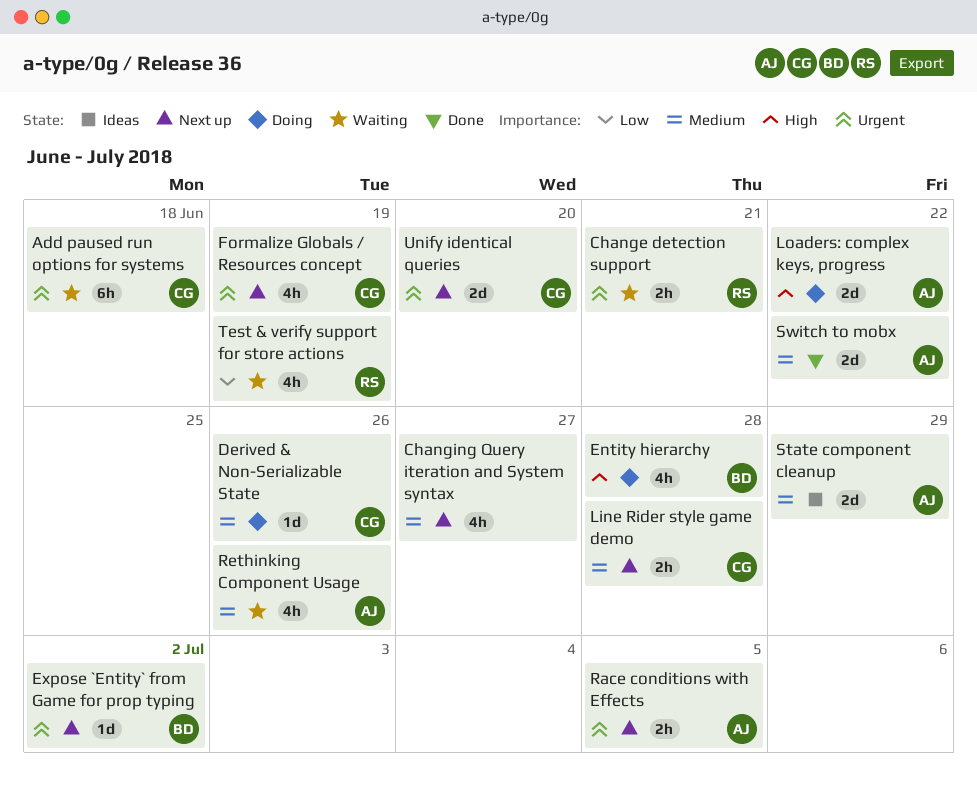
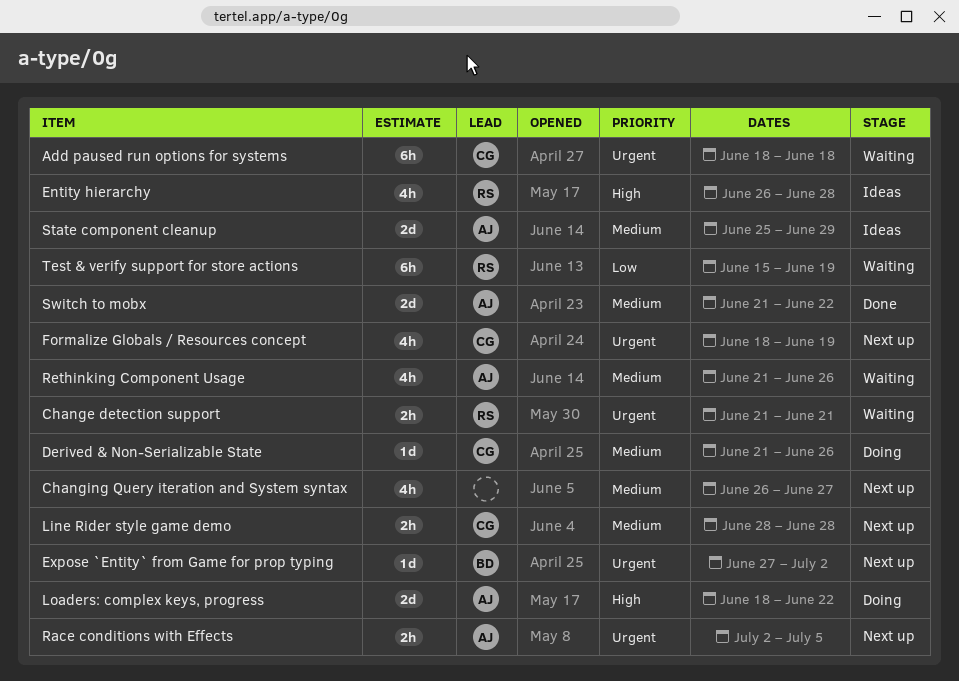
Entity hierarchy, status: Doing -> Ideas
Entity hierarchy, owner: BD -> RS
Test & verify support for store actions, estimate: 4h -> 6h
Unify identical queries: present -> none

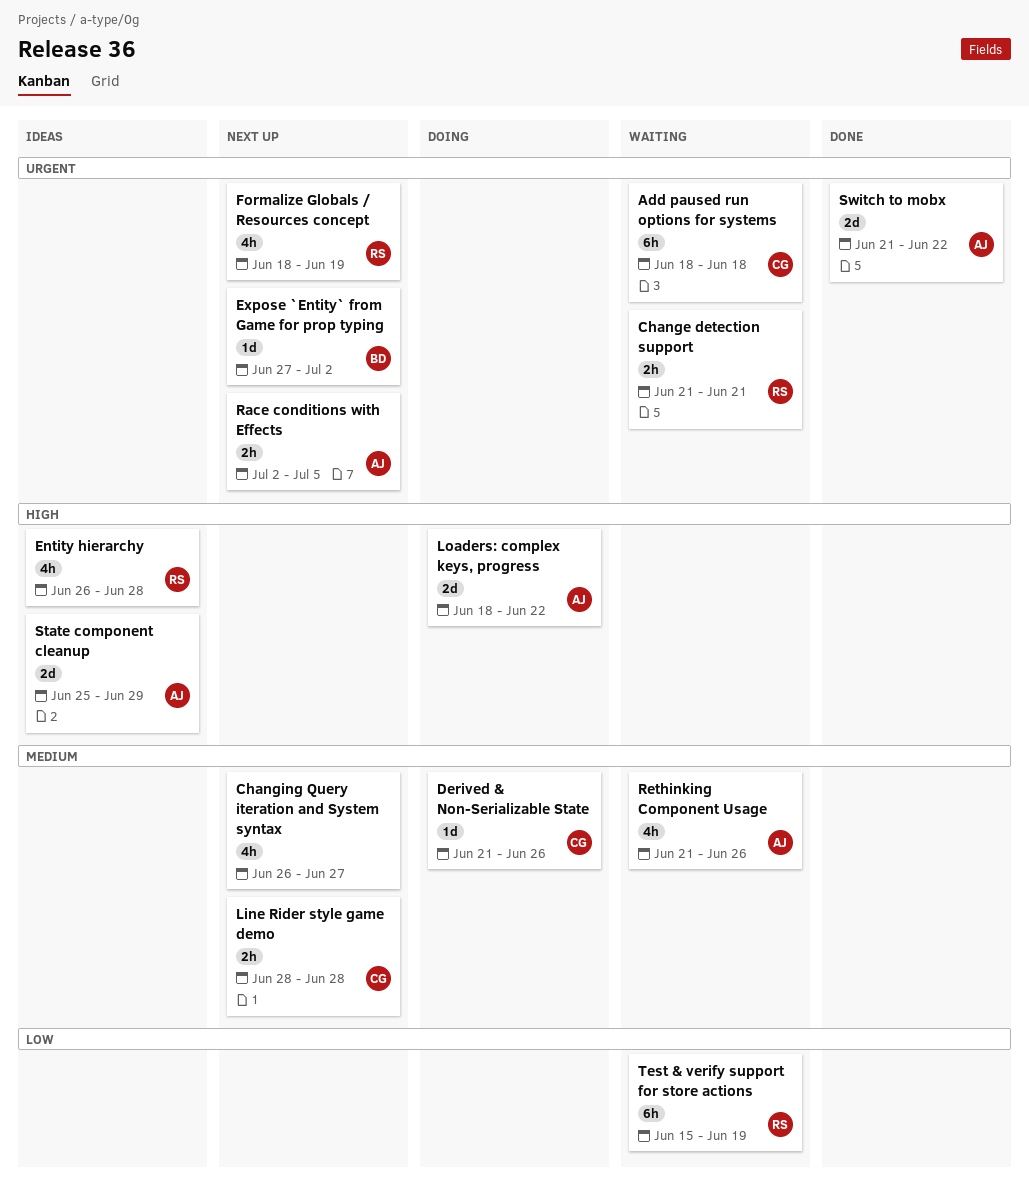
Formalize Globals / Resources concept, owner: CG -> RS
State component cleanup, priority: Medium -> High
Switch to mobx, priority: Medium -> Urgent

